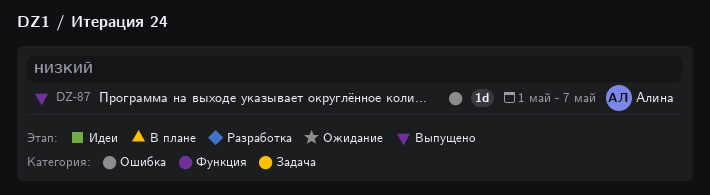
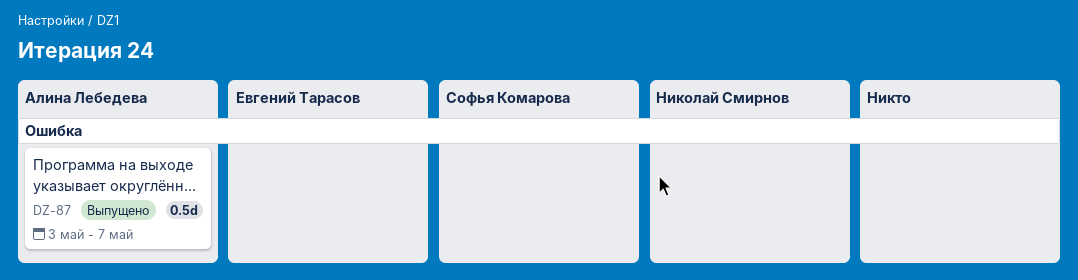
DZ-87, estimate: 1d -> 0.5d
DZ-87, start: May 1 -> May 3

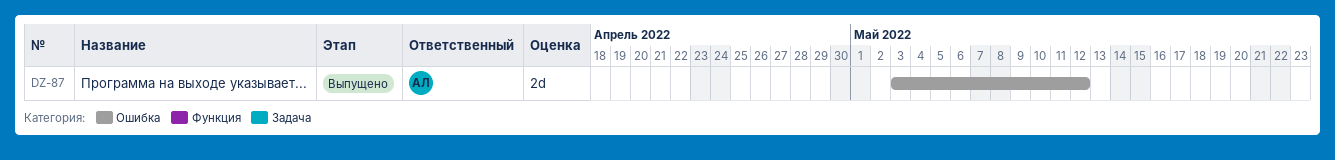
DZ-87, estimate: 0.5d -> 2d
DZ-87, due: May 7 -> May 12

